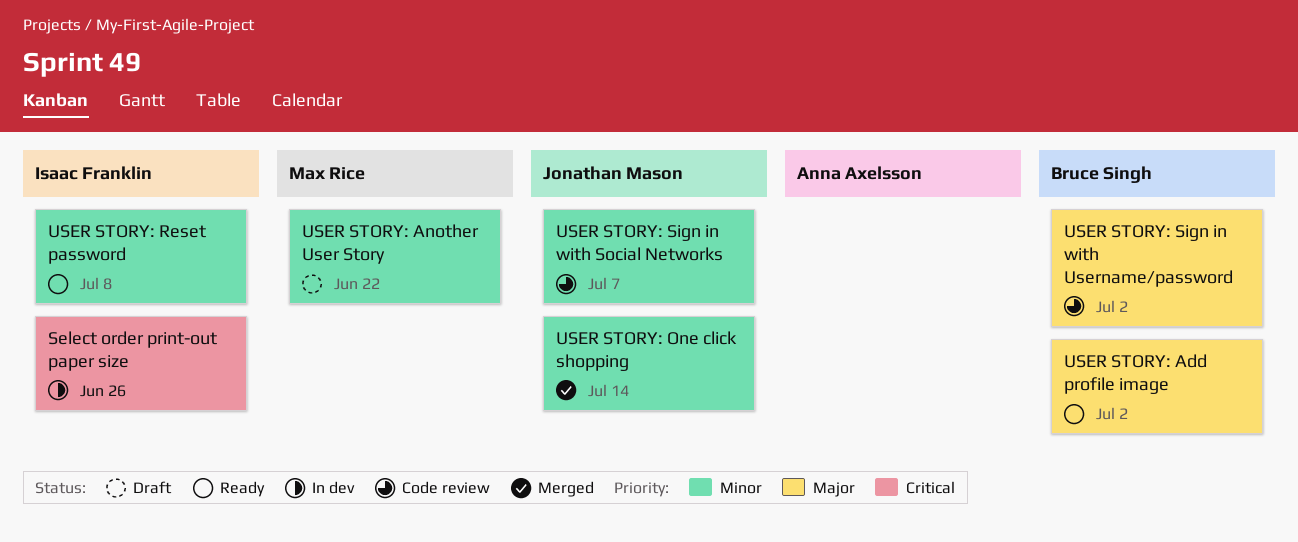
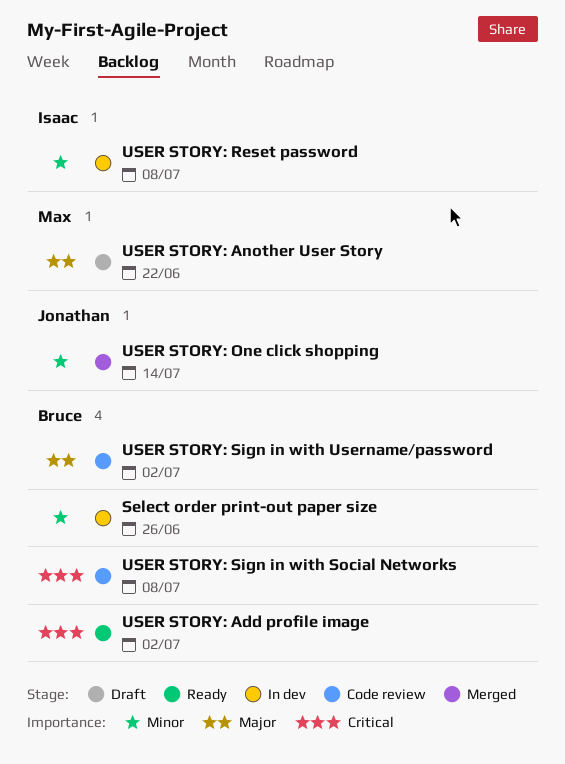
Select order print-out paper size, owner: Isaac Franklin -> Bruce Singh
Select order print-out paper size, priority: Critical -> Minor
USER STORY: Add profile image, priority: Major -> Critical
USER STORY: Another User Story, priority: Minor -> Major
USER STORY: Reset password, status: Ready -> In dev
USER STORY: Sign in with Social Networks, owner: Jonathan Mason -> Bruce Singh
USER STORY: Sign in with Social Networks, priority: Minor -> Critical
USER STORY: Sign in with Social Networks, due: Jul 7 -> Jul 8

